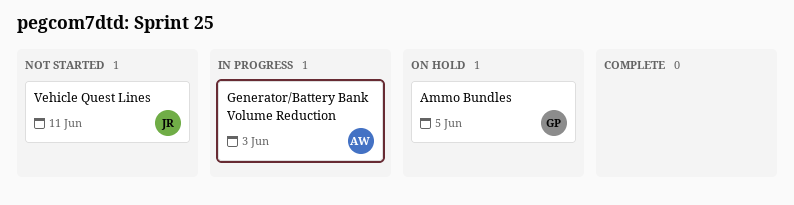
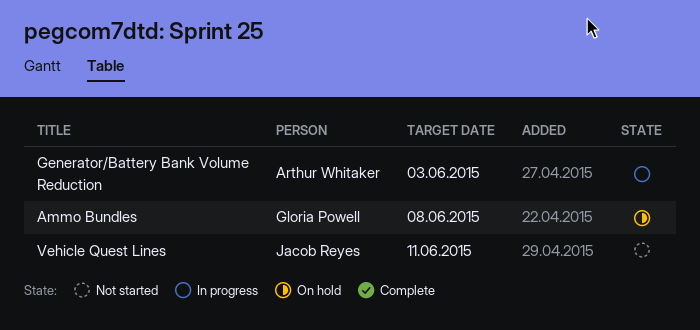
Ammo Bundles, due: Jun 5 -> Jun 8

